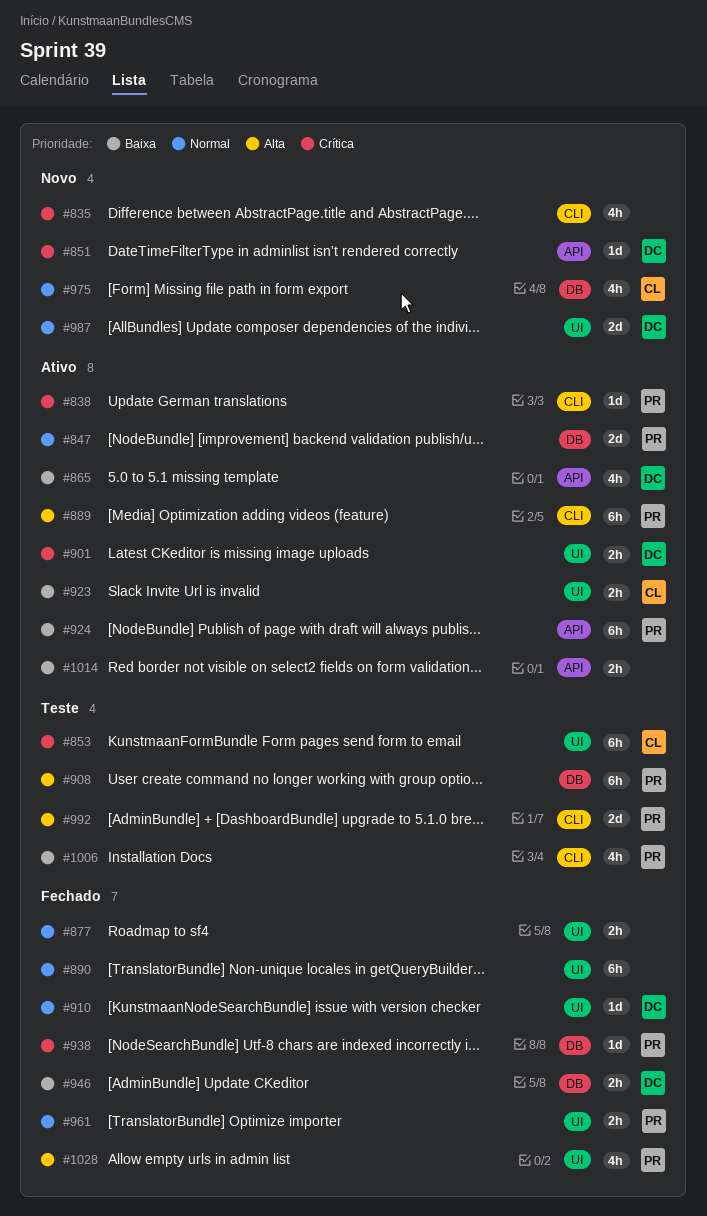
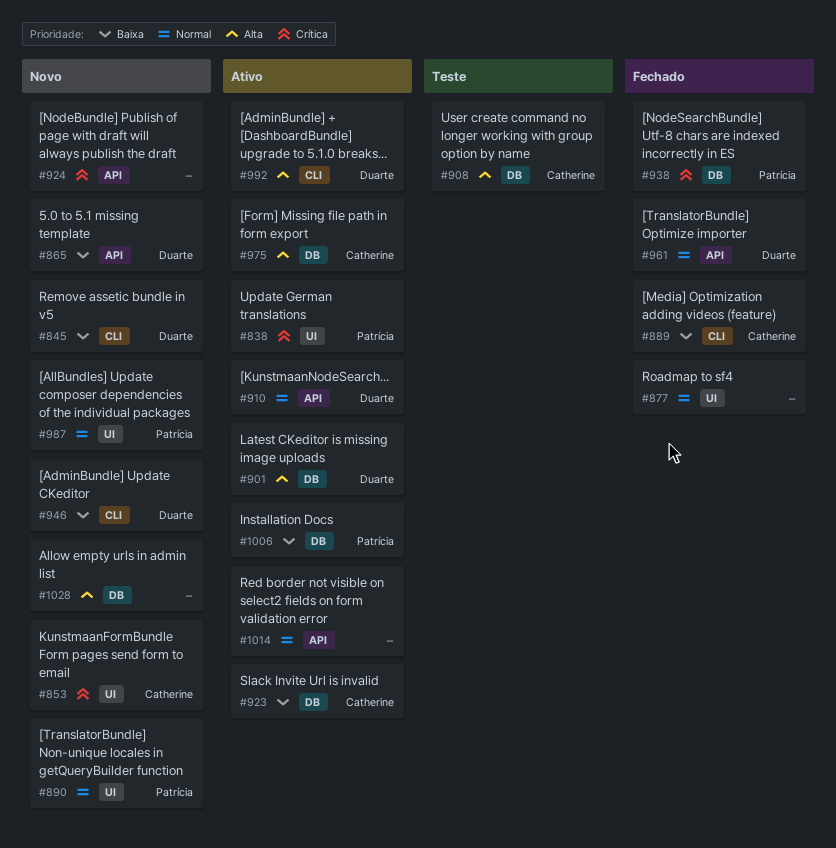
#835: present -> none
#838, label: CLI -> UI
#845: none -> present
#847: present -> none
#851: present -> none
#853, status: Teste -> Novo
#865, status: Ativo -> Novo
#889, status: Ativo -> Fechado
#889, owner: Patrícia -> Catherine
#889, priority: Alta -> Baixa
#890, status: Fechado -> Novo
#890, owner: none -> Patrícia
#901, priority: Crítica -> Alta
#901, label: UI -> DB
#908, owner: Patrícia -> Catherine
#910, status: Fechado -> Ativo
#910, label: UI -> API
#923, label: UI -> DB
#924, status: Ativo -> Novo
#924, owner: Patrícia -> none
#924, priority: Baixa -> Crítica
#946, status: Fechado -> Novo
#946, label: DB -> CLI
#961, owner: Patrícia -> Duarte
#961, label: UI -> API
#975, status: Novo -> Ativo
#975, priority: Normal -> Alta
#987, owner: Duarte -> Patrícia
#992, status: Teste -> Ativo
#992, owner: Patrícia -> Duarte
#1006, status: Teste -> Ativo
#1006, label: CLI -> DB
#1014, priority: Baixa -> Normal
#1028, status: Fechado -> Novo
#1028, owner: Patrícia -> none
#1028, label: UI -> DB

